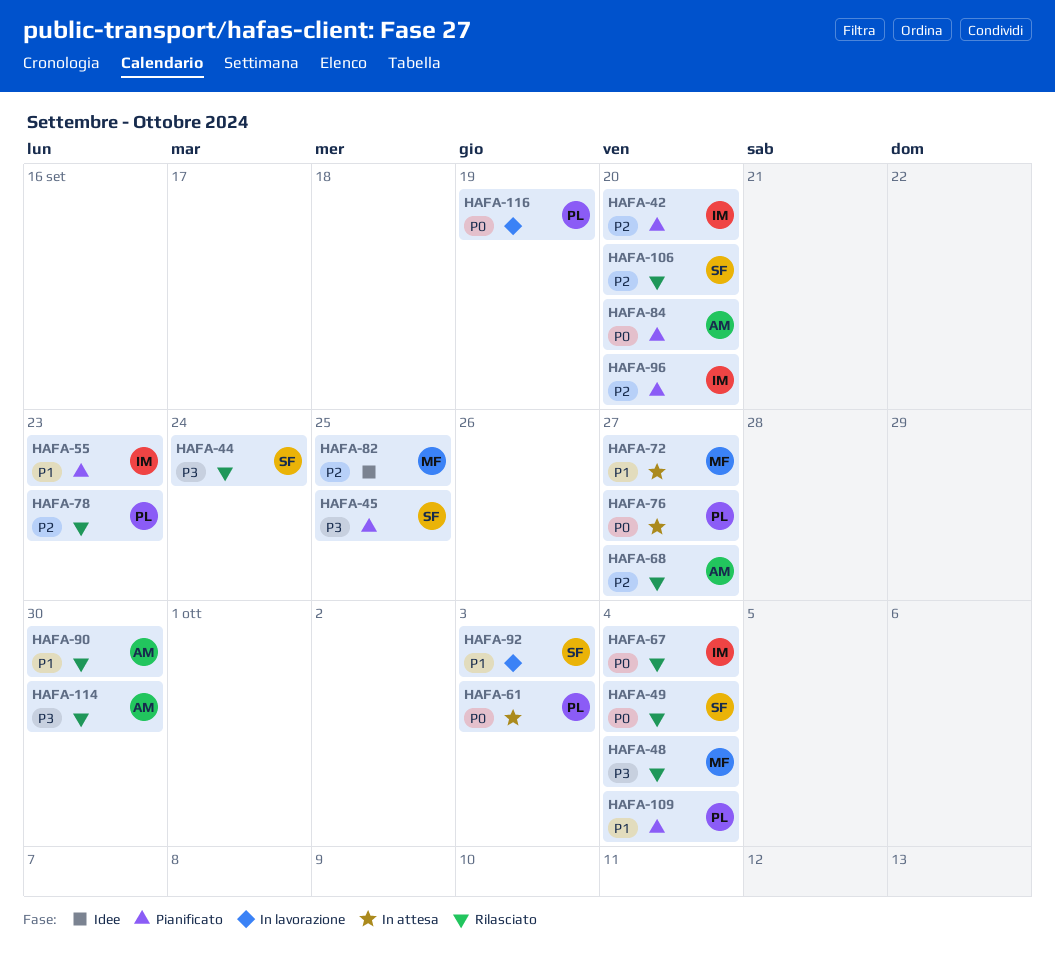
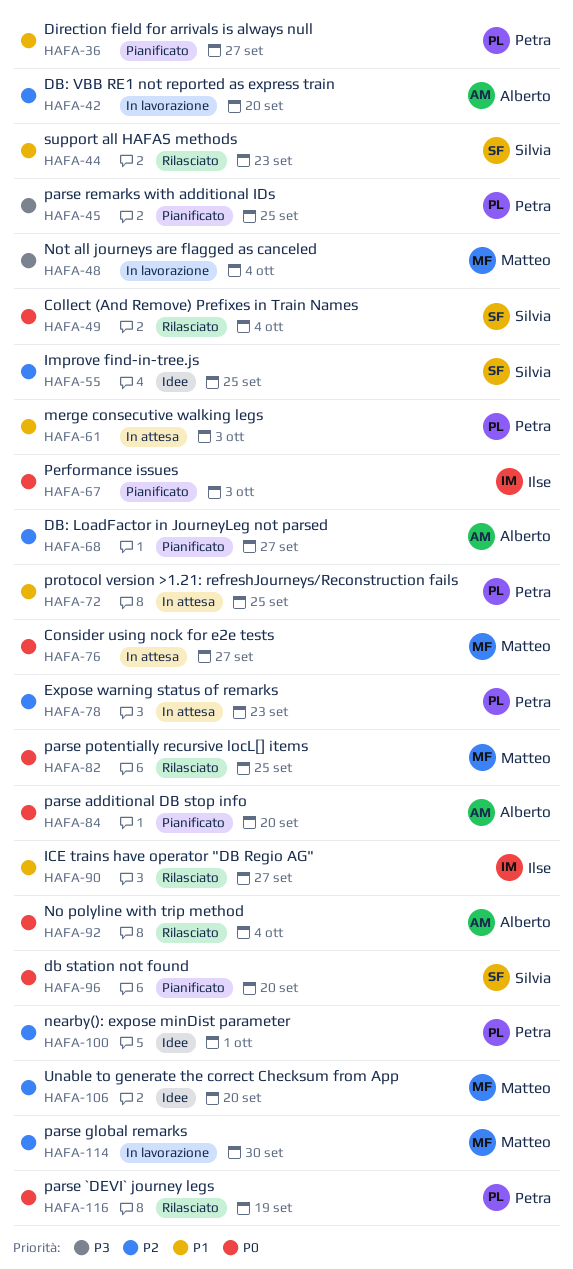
HAFA-36: none -> present
HAFA-42, status: Pianificato -> In lavorazione
HAFA-42, owner: Ilse -> Alberto
HAFA-44, priority: P3 -> P1
HAFA-44, due: Sep 24 -> Sep 23
HAFA-45, owner: Silvia -> Petra
HAFA-48, status: Rilasciato -> In lavorazione
HAFA-55, status: Pianificato -> Idee
HAFA-55, owner: Ilse -> Silvia
HAFA-55, priority: P1 -> P2
HAFA-55, due: Sep 23 -> Sep 25
HAFA-61, priority: P0 -> P1
HAFA-67, status: Rilasciato -> Pianificato
HAFA-67, due: Oct 4 -> Oct 3
HAFA-68, status: Rilasciato -> Pianificato
HAFA-72, owner: Matteo -> Petra
HAFA-72, due: Sep 27 -> Sep 25
HAFA-76, owner: Petra -> Matteo
HAFA-78, status: Rilasciato -> In attesa
HAFA-82, status: Idee -> Rilasciato
HAFA-82, priority: P2 -> P0
HAFA-90, owner: Alberto -> Ilse
HAFA-90, due: Sep 30 -> Sep 27
HAFA-92, status: In lavorazione -> Rilasciato
HAFA-92, owner: Silvia -> Alberto
HAFA-92, priority: P1 -> P0
HAFA-92, due: Oct 3 -> Oct 4
HAFA-96, owner: Ilse -> Silvia
HAFA-96, priority: P2 -> P0
HAFA-100: none -> present
HAFA-106, status: Rilasciato -> Idee
HAFA-106, owner: Silvia -> Matteo
HAFA-109: present -> none
HAFA-114, status: Rilasciato -> In lavorazione
HAFA-114, owner: Alberto -> Matteo
HAFA-114, priority: P3 -> P2
HAFA-116, status: In lavorazione -> Rilasciato

